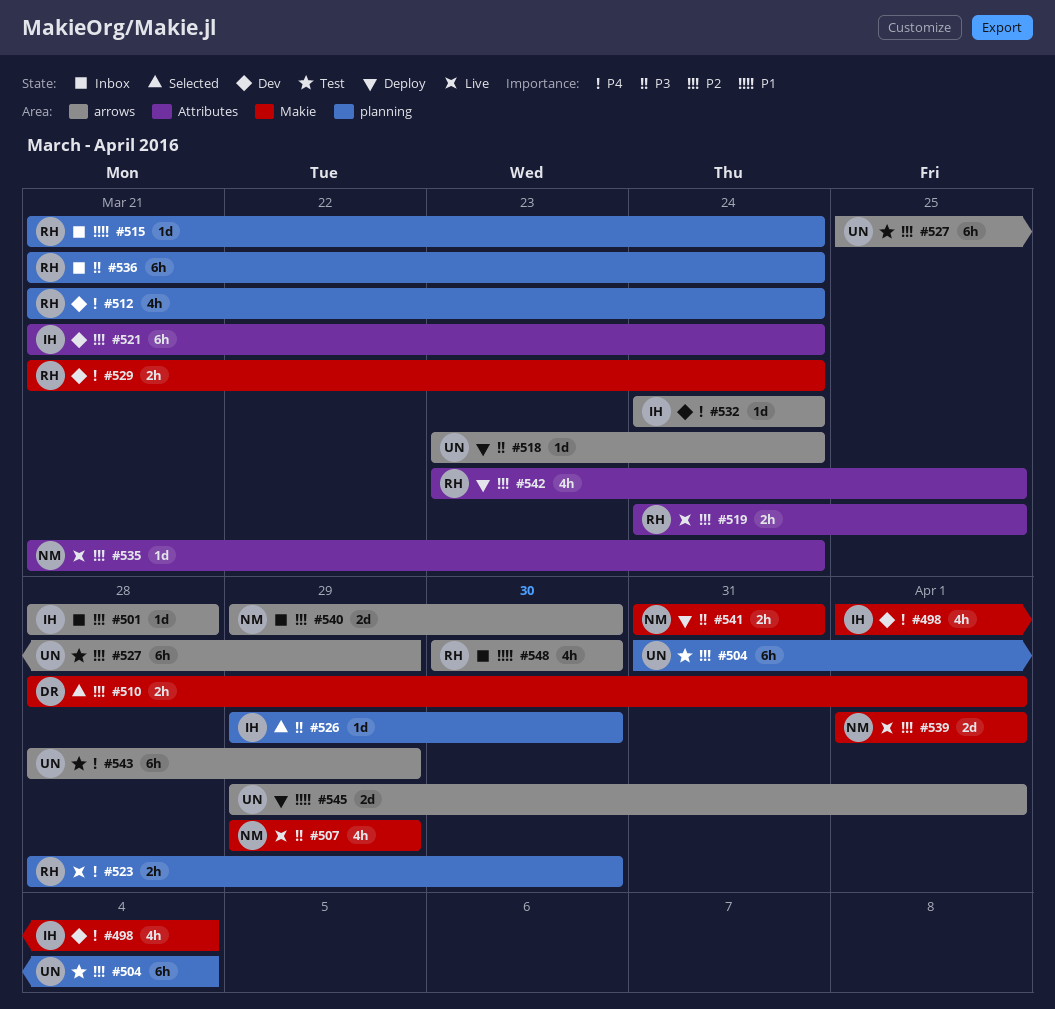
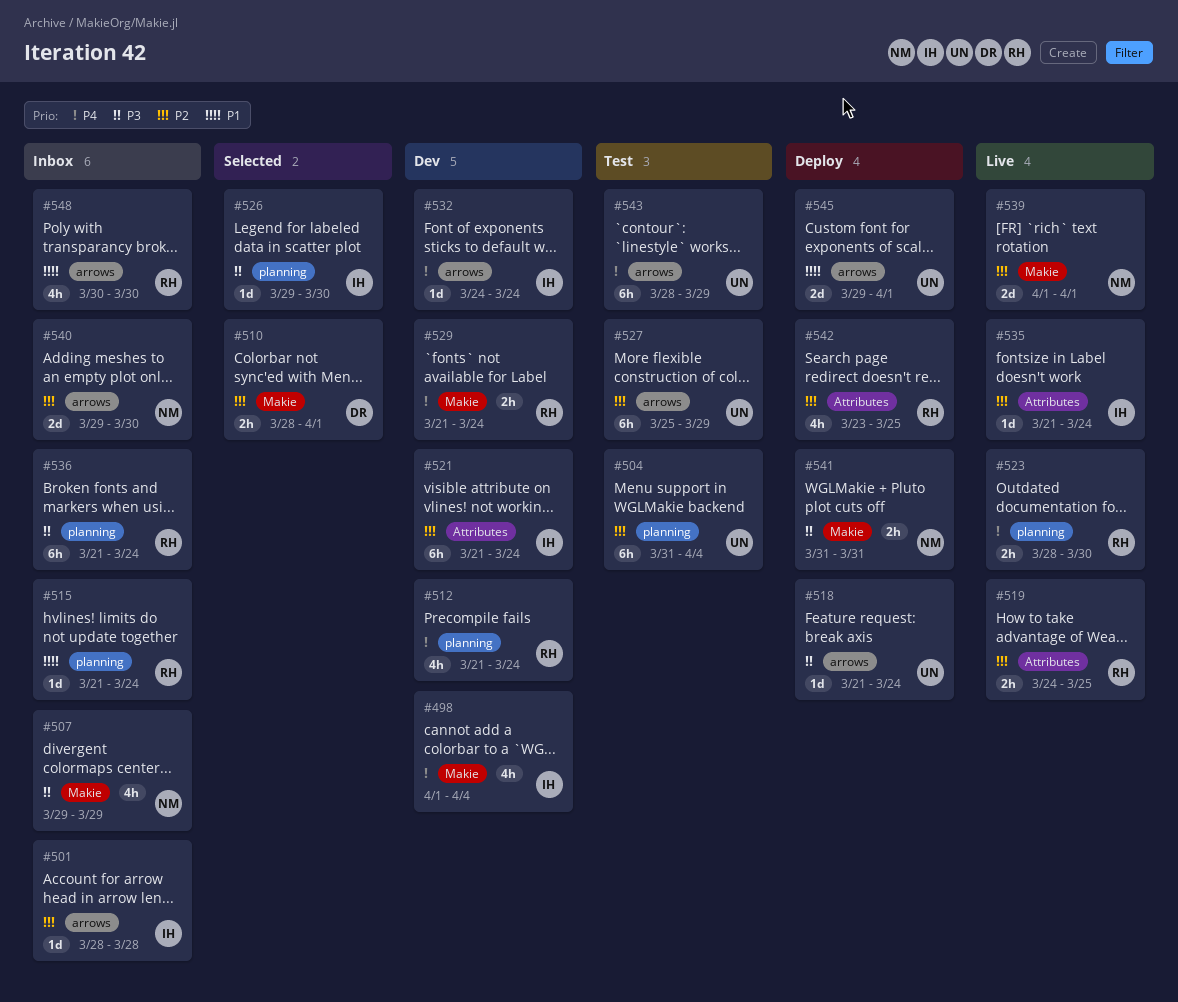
#507, status: Live -> Inbox
#518, start: Mar 23 -> Mar 21
#535, owner: NM -> IH

